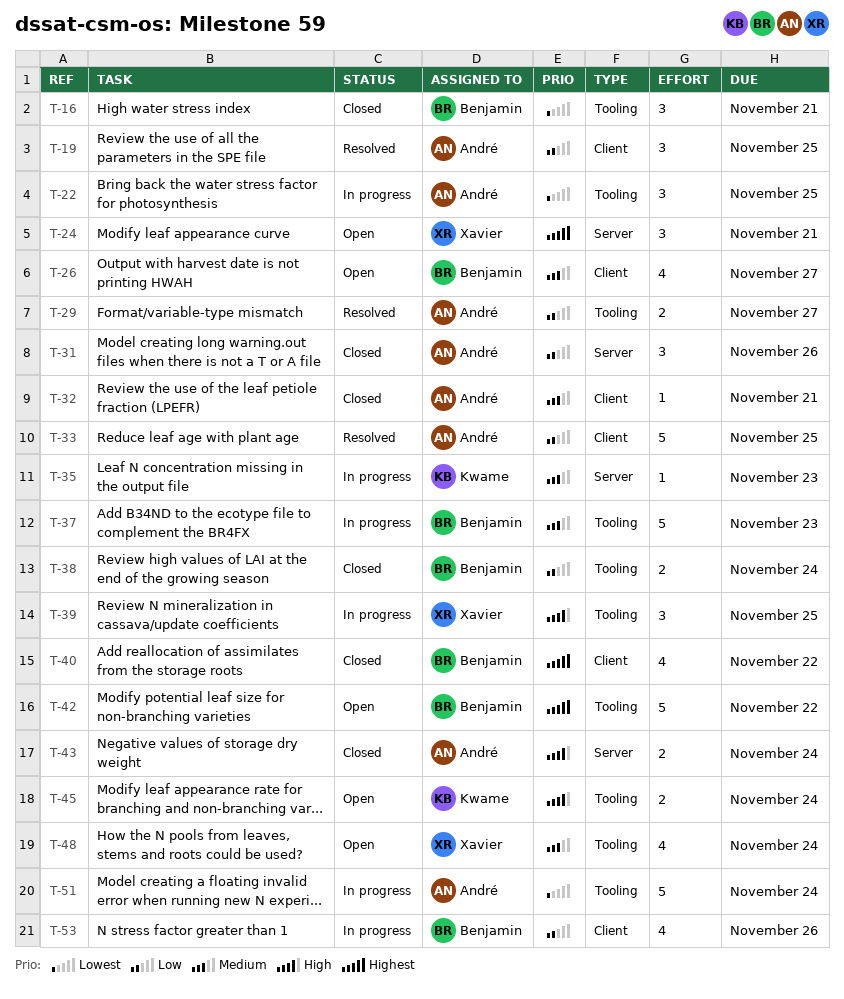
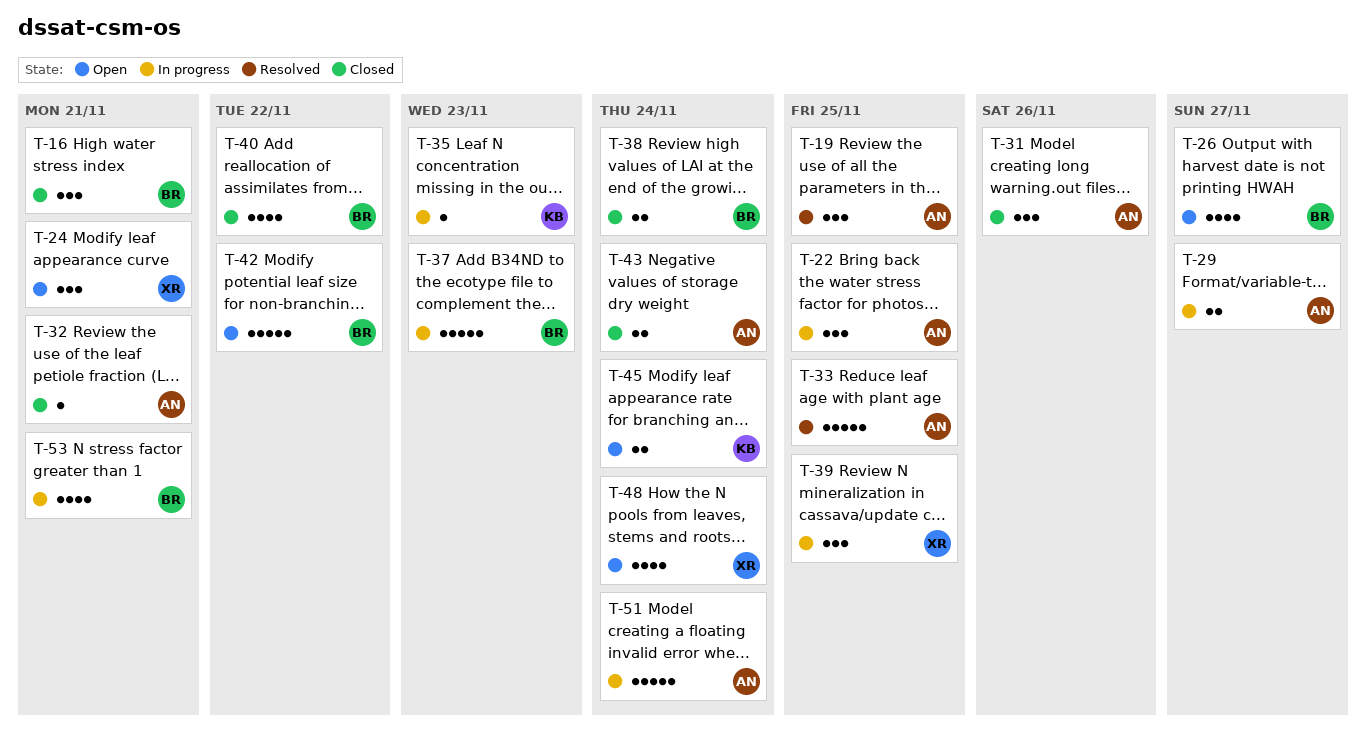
T-29, status: Resolved -> In progress
T-53, due: Nov 26 -> Nov 21

